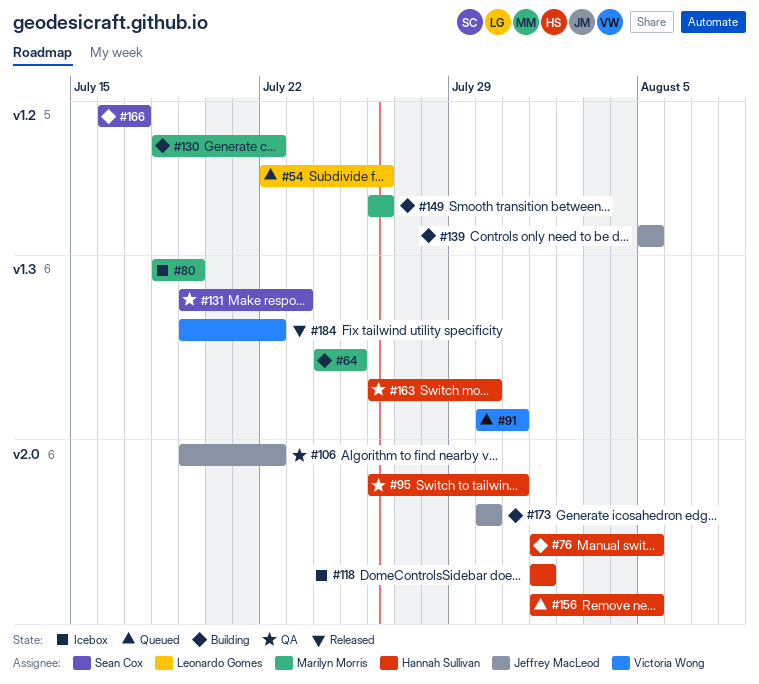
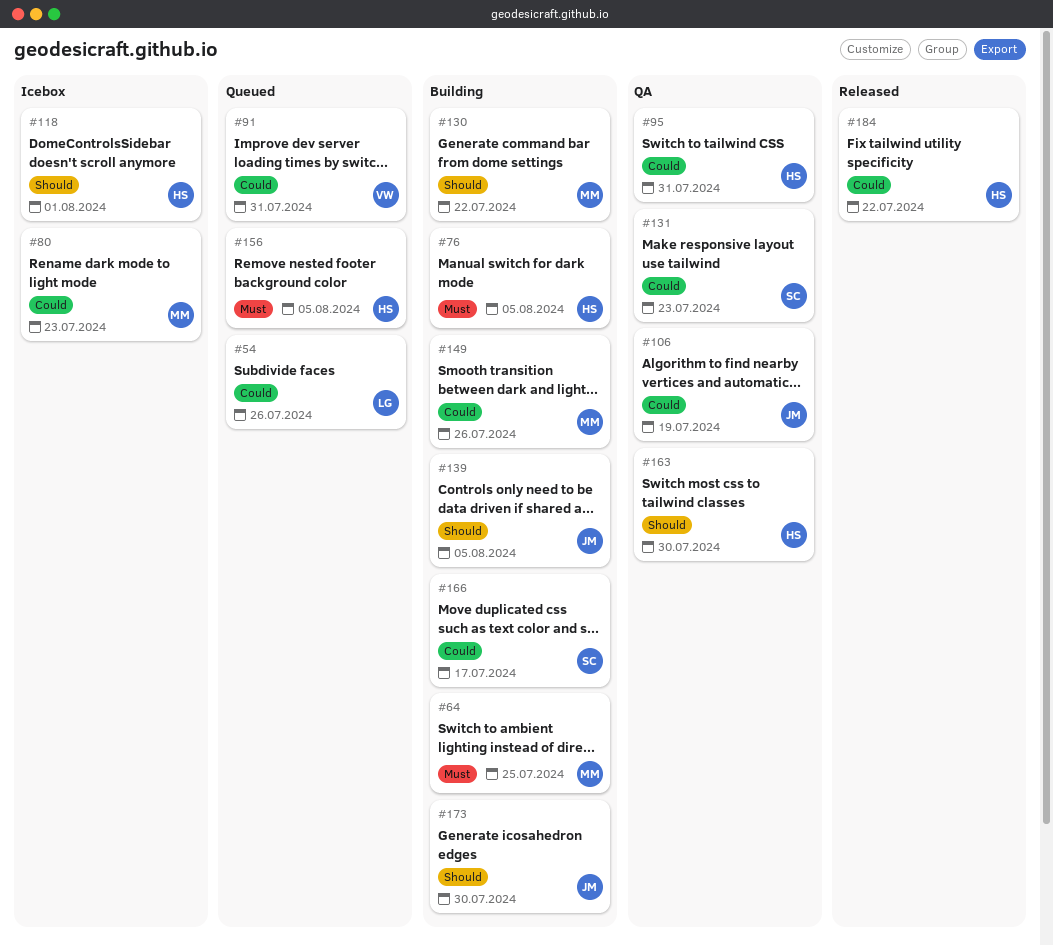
#80, due: Jul 19 -> Jul 23
#106, due: Jul 22 -> Jul 19
#184, owner: Victoria Wong -> Hannah Sullivan

